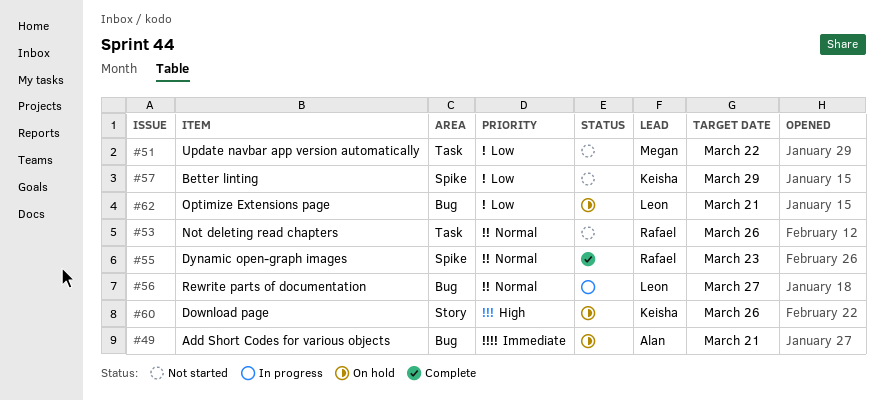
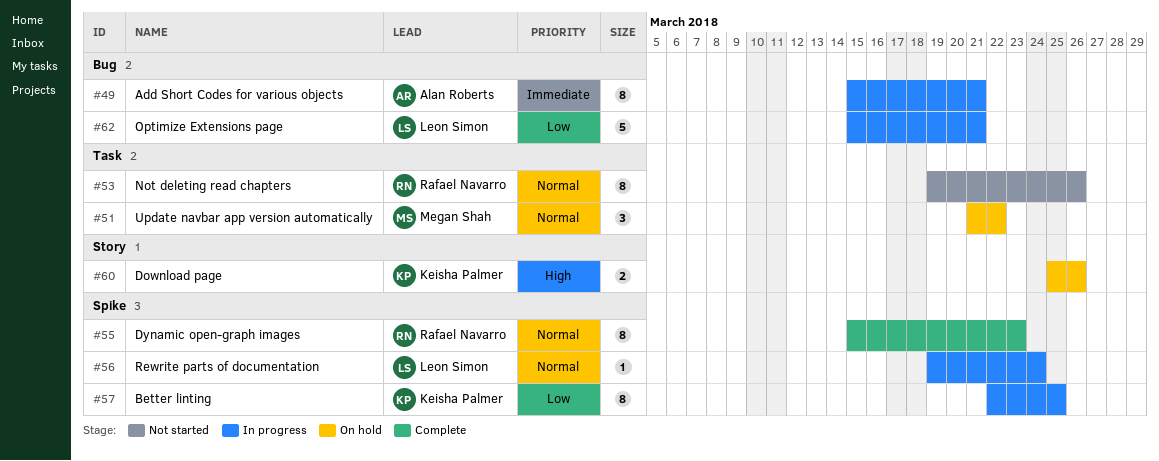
#49, status: On hold -> In progress
#51, status: Not started -> On hold
#51, priority: Low -> Normal
#56, label: Bug -> Spike
#56, due: Mar 27 -> Mar 24
#57, status: Not started -> In progress
#57, due: Mar 29 -> Mar 25
#62, status: On hold -> In progress

